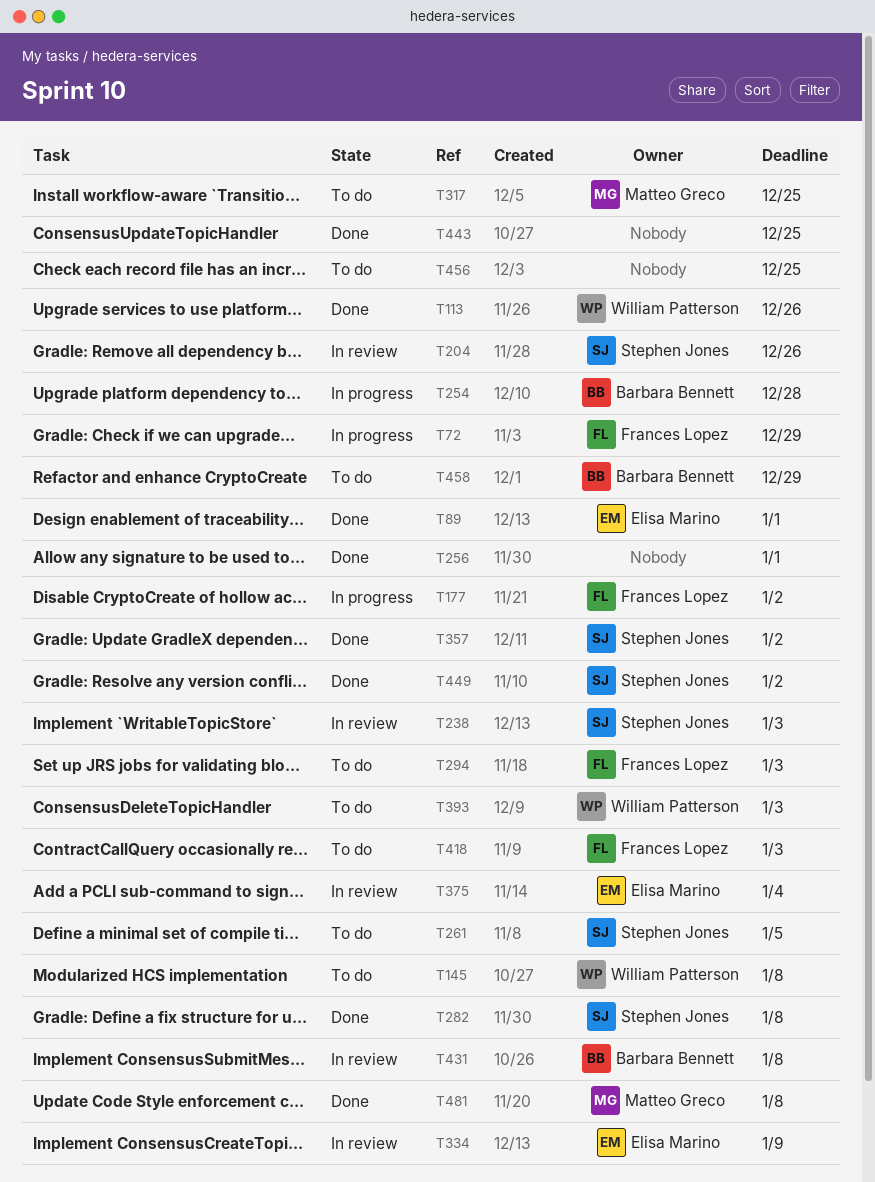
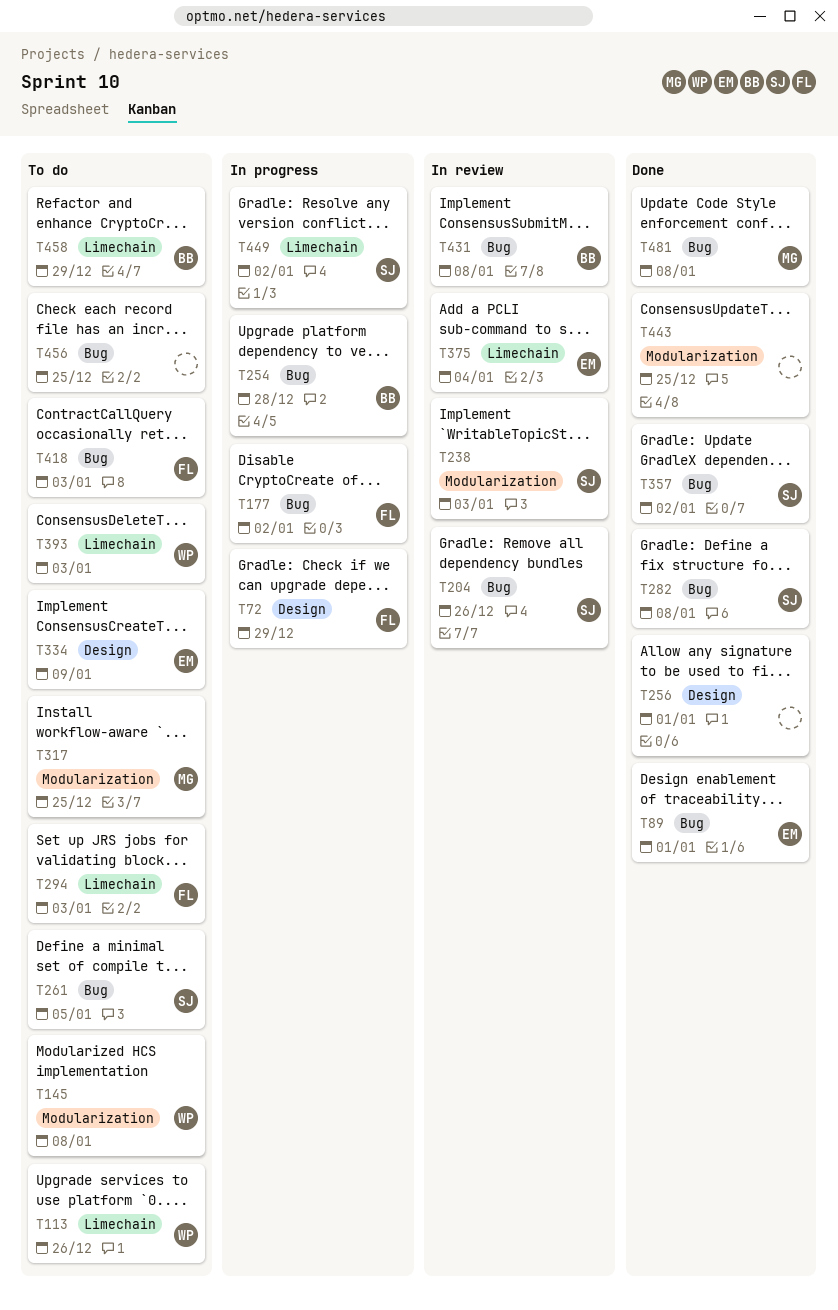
T113, status: Done -> To do
T334, status: In review -> To do
T449, status: Done -> In progress

